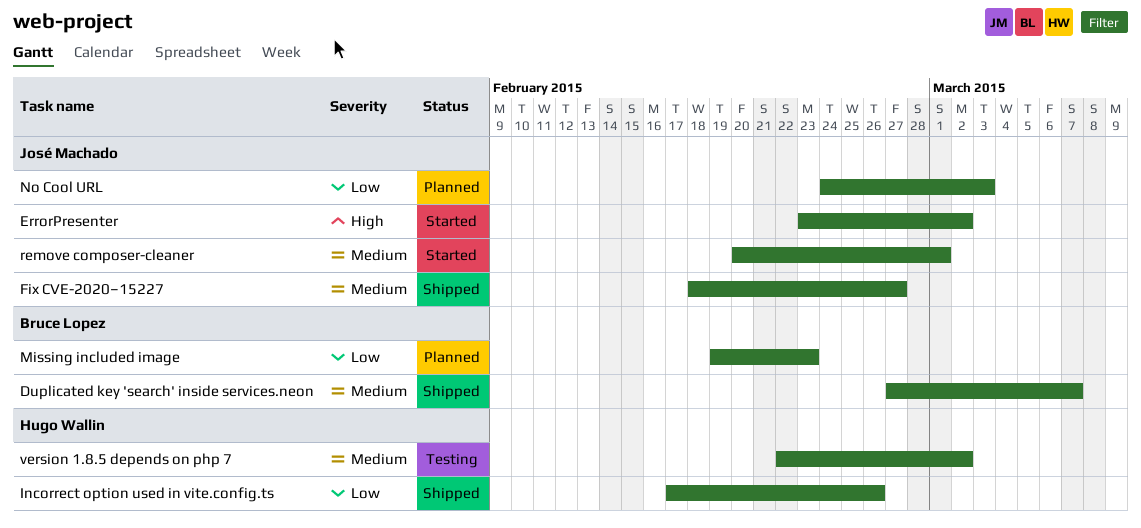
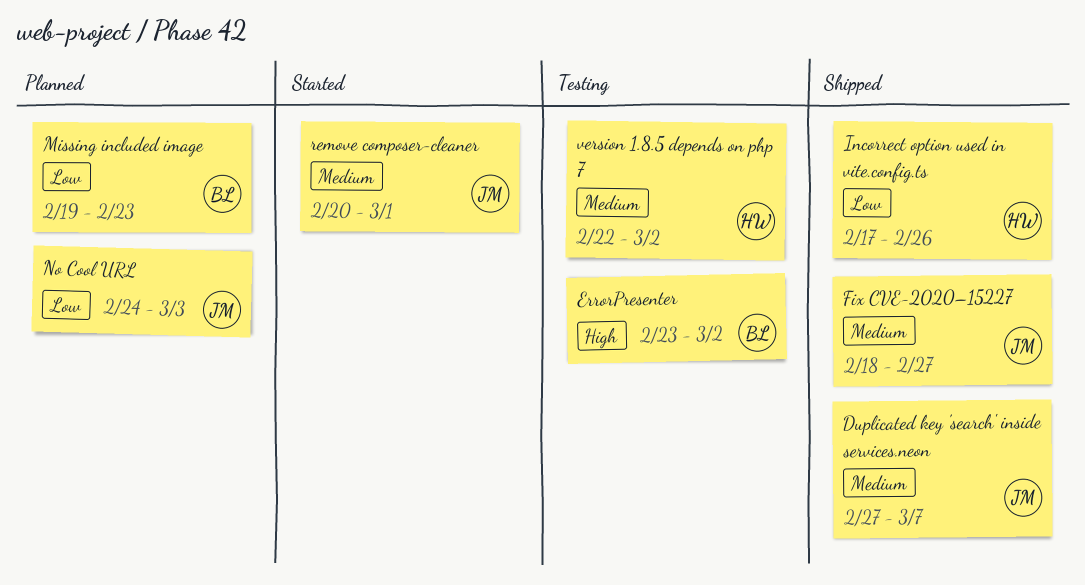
Duplicated key 'search' inside services.neon, owner: Bruce Lopez -> José Machado
ErrorPresenter, status: Started -> Testing
ErrorPresenter, owner: José Machado -> Bruce Lopez

